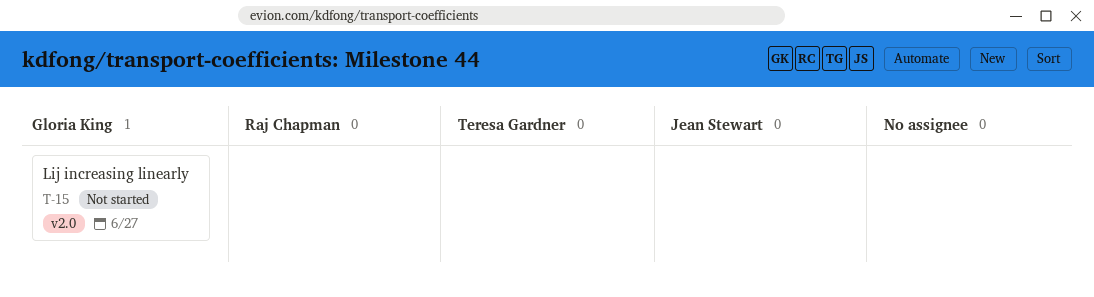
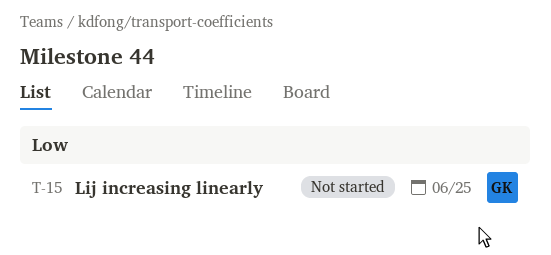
T-15, due: Jun 27 -> Jun 25

